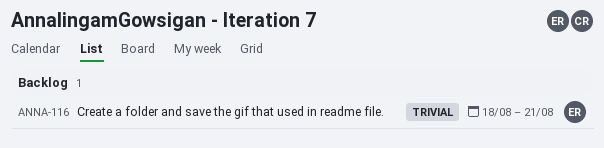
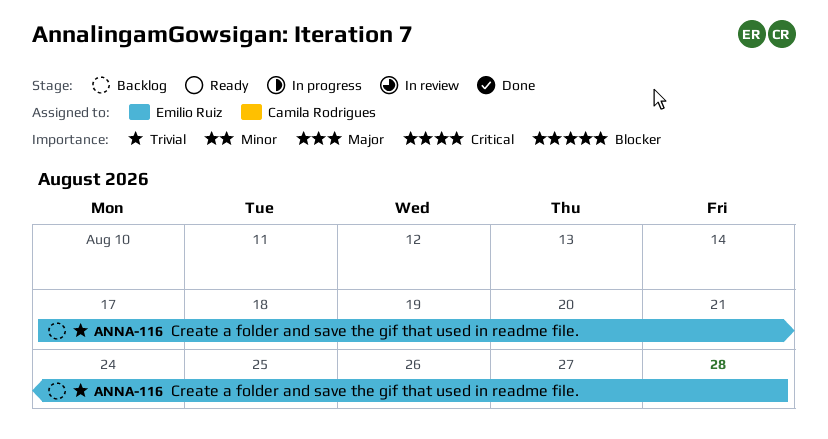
ANNA-116, start: Aug 18 -> Aug 17
ANNA-116, due: Aug 21 -> Aug 28

